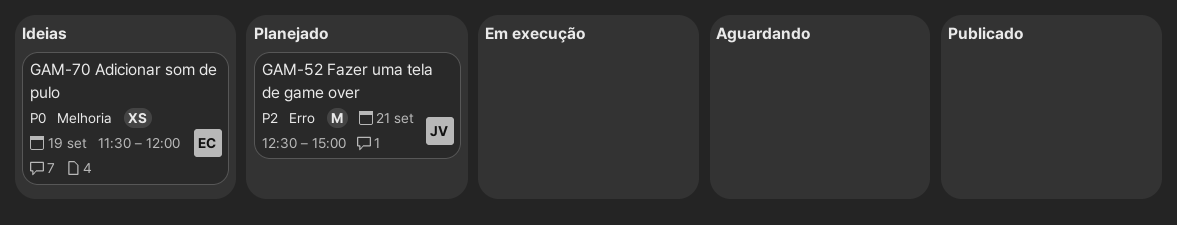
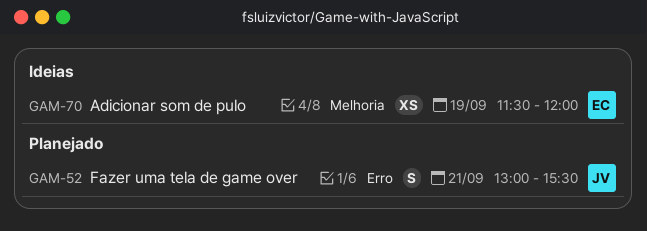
GAM-52, estimate: M -> S
GAM-52, begins: 12:30 -> 13:00
GAM-52, ends: 15:00 -> 15:30

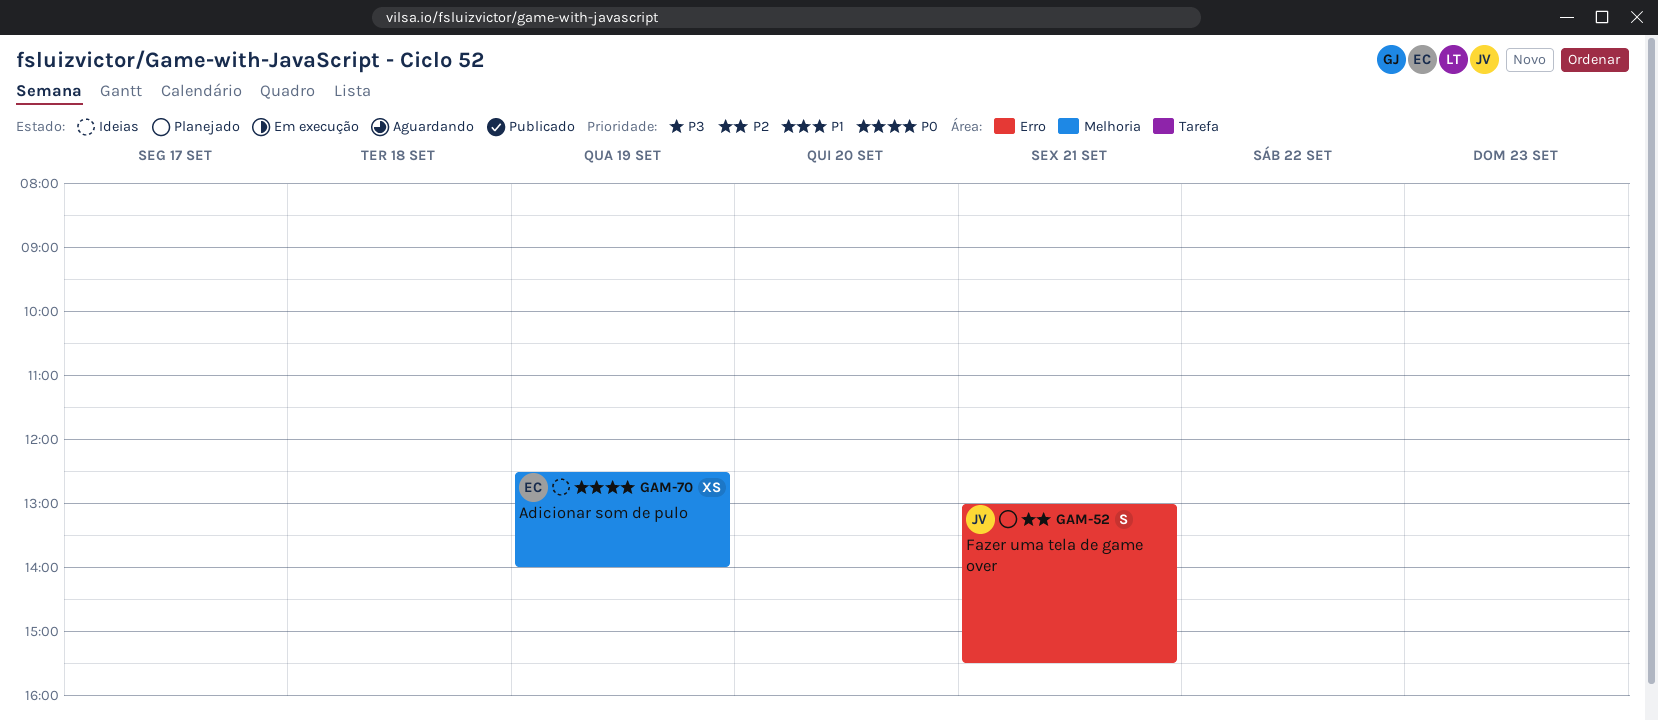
GAM-70, begins: 11:30 -> 12:30
GAM-70, ends: 12:00 -> 14:00

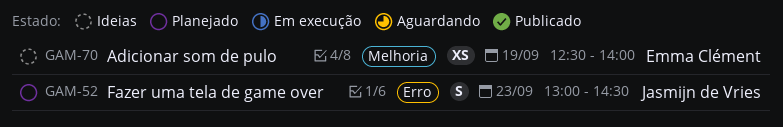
GAM-52, day: Sep 21 -> Sep 23
GAM-52, ends: 15:30 -> 14:30

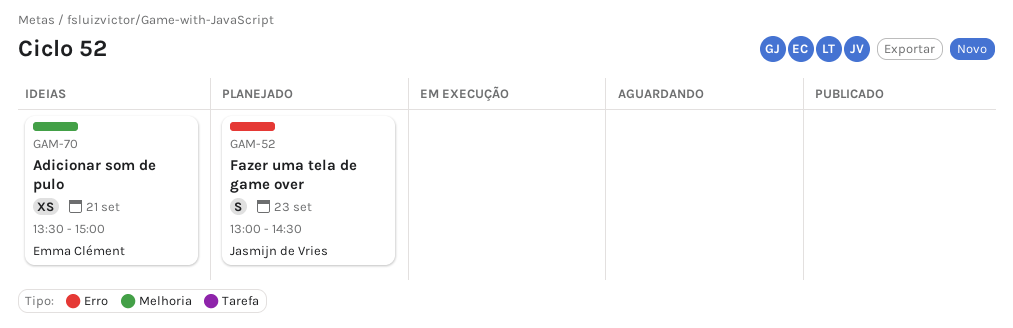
GAM-70, day: Sep 19 -> Sep 21
GAM-70, begins: 12:30 -> 13:30
GAM-70, ends: 14:00 -> 15:00

